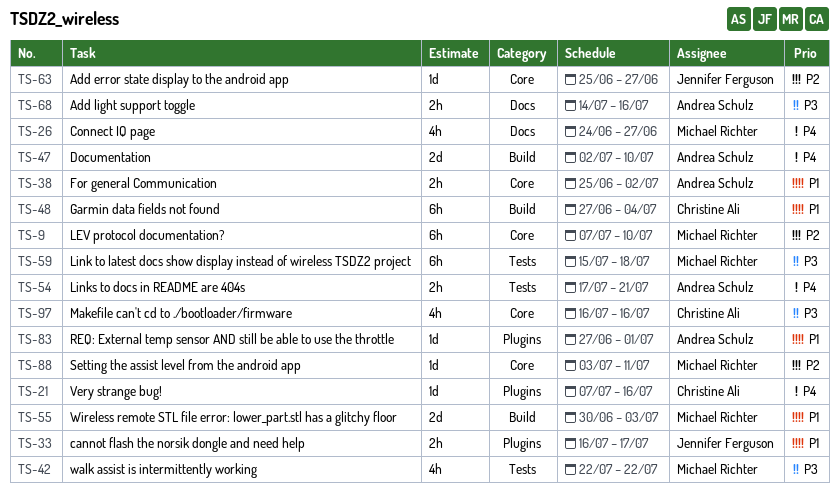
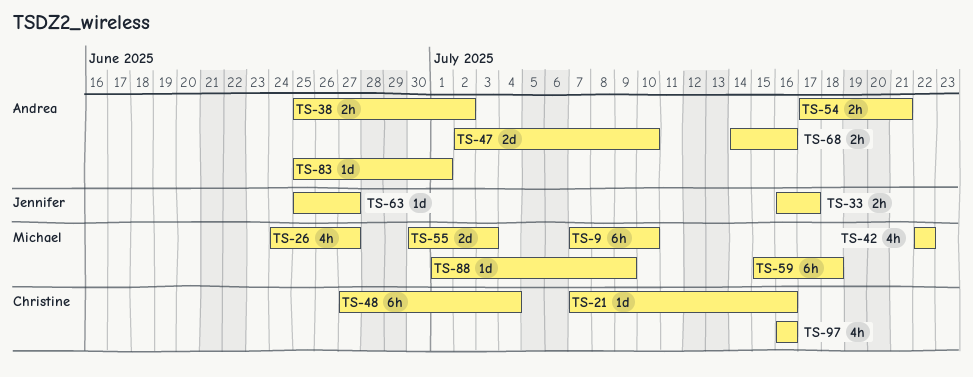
TS-83, start: Jun 27 -> Jun 25
TS-88, start: Jul 3 -> Jul 1
TS-88, due: Jul 11 -> Jul 9

